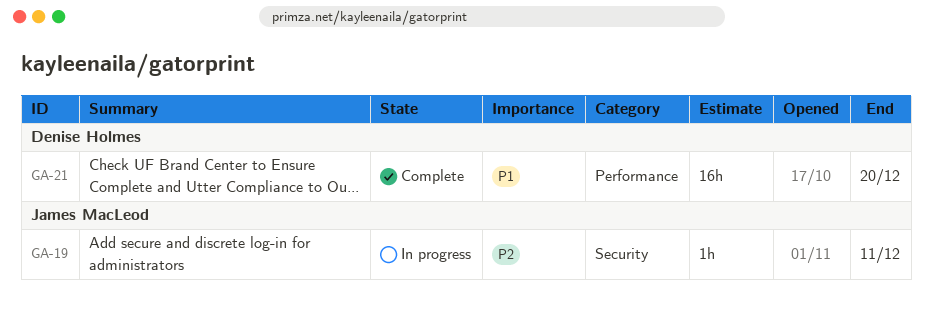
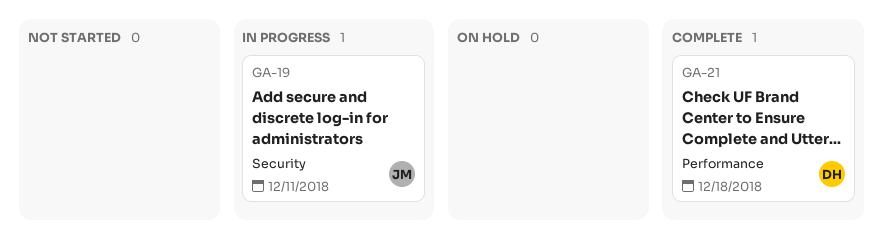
GA-21, due: Dec 20 -> Dec 18

